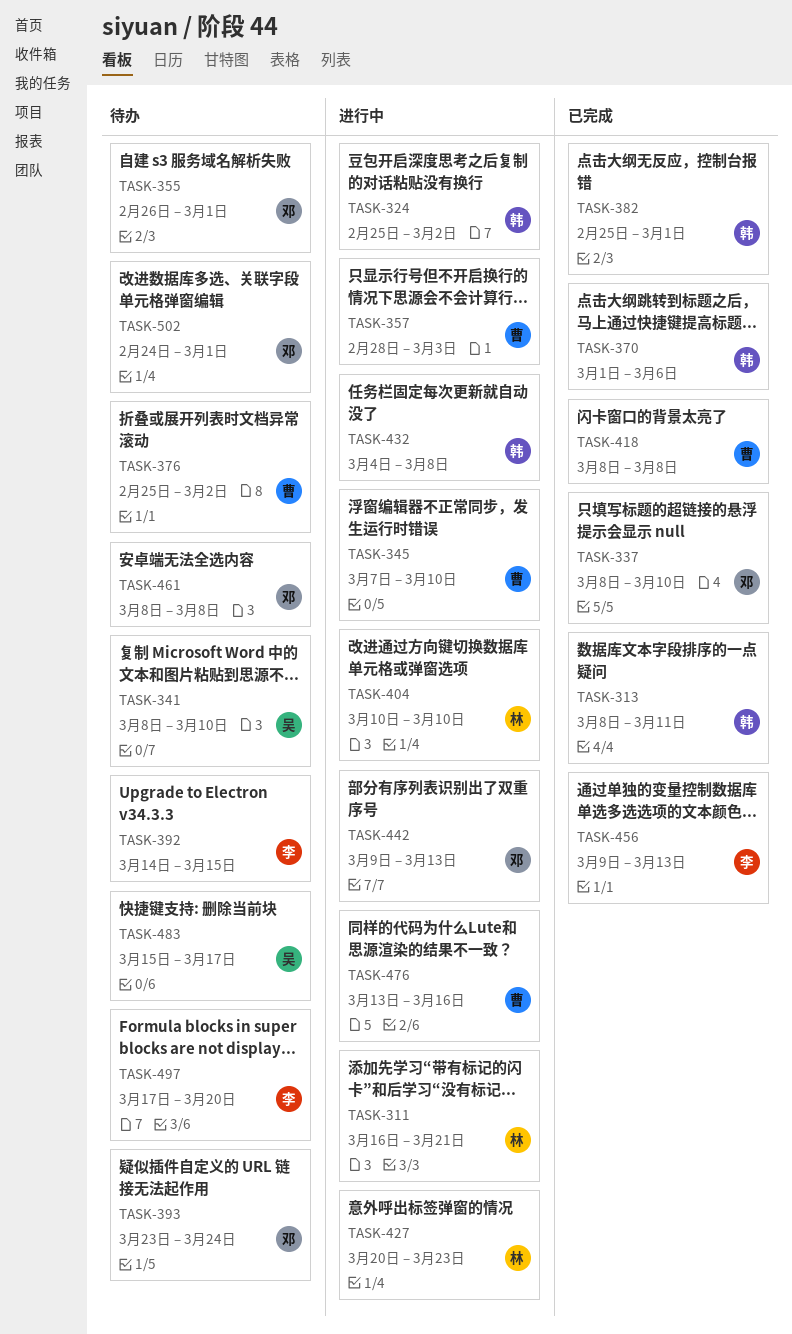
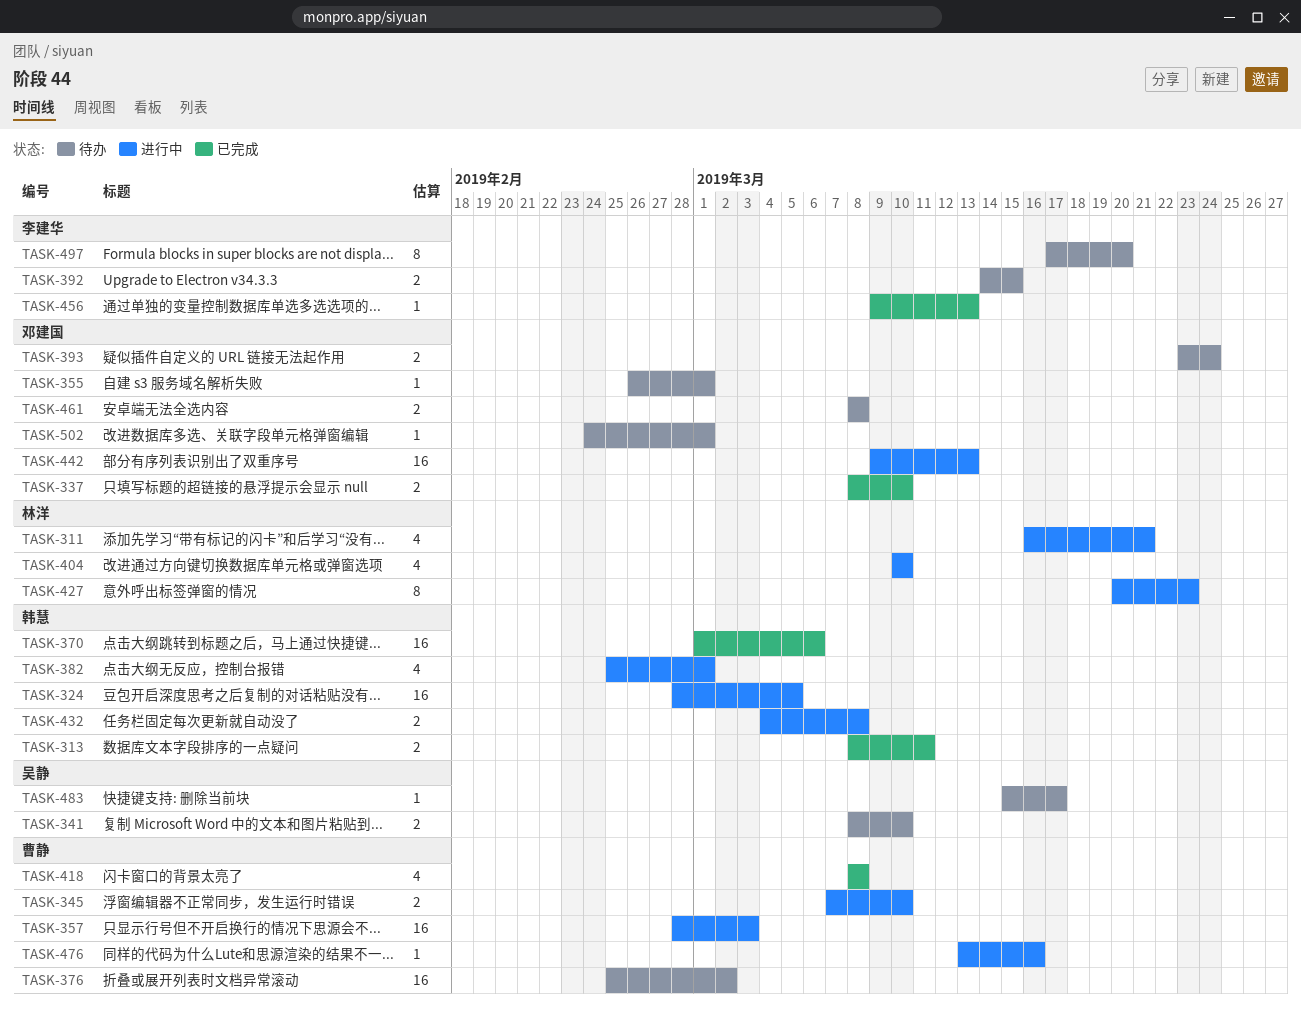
TASK-324, start: Feb 25 -> Feb 28
TASK-324, due: Mar 2 -> Mar 5
TASK-382, status: 已完成 -> 进行中

